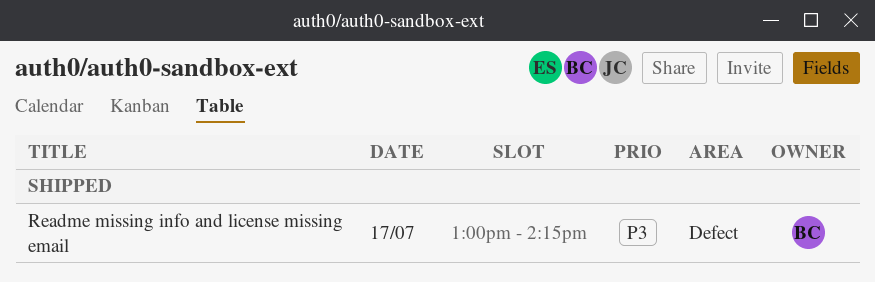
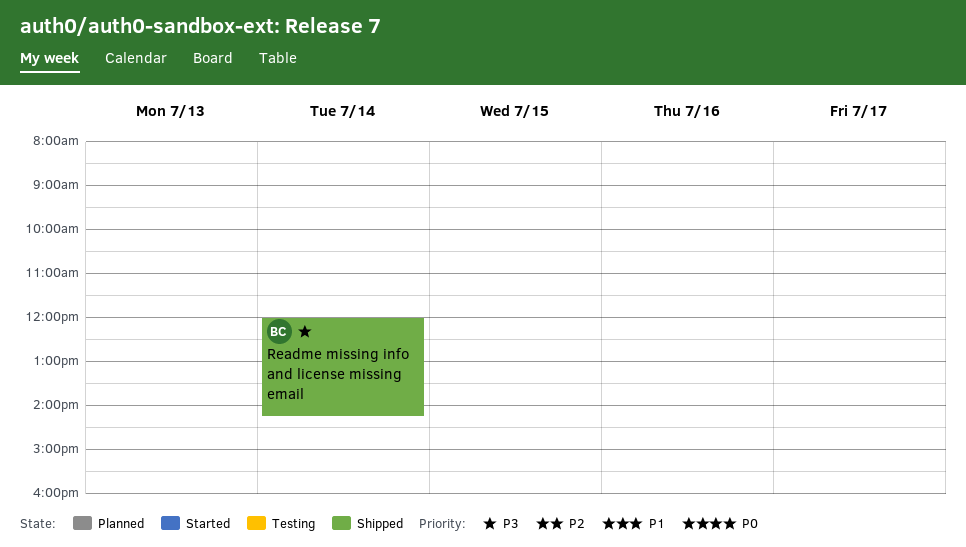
Readme missing info and license missing email, day: Jul 17 -> Jul 14
Readme missing info and license missing email, begins: 13:00 -> 12:00

